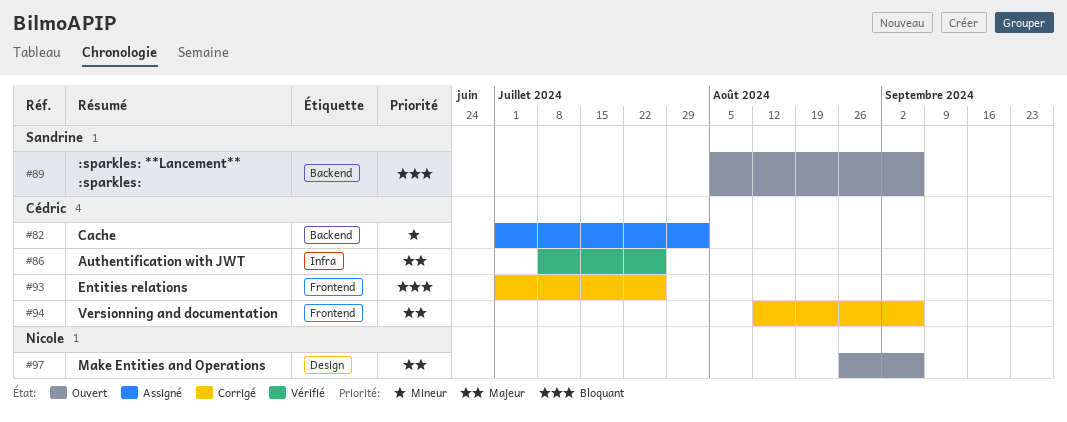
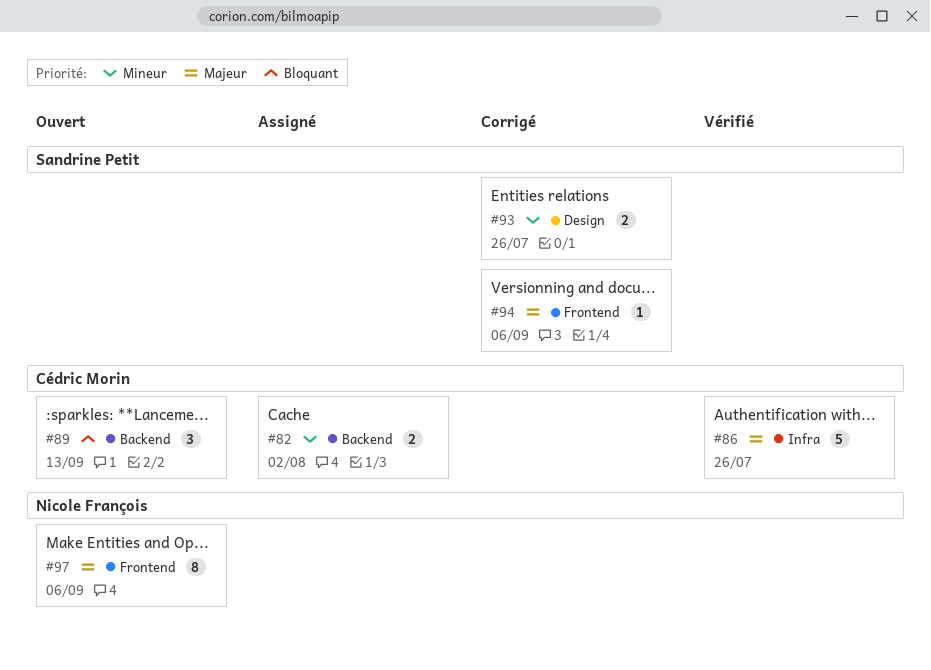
#89, owner: Sandrine Petit -> Cédric Morin
#89, due: Sep 6 -> Sep 13
#93, owner: Cédric Morin -> Sandrine Petit
#93, priority: Bloquant -> Mineur
#93, label: Frontend -> Design
#94, owner: Cédric Morin -> Sandrine Petit
#97, label: Design -> Frontend

